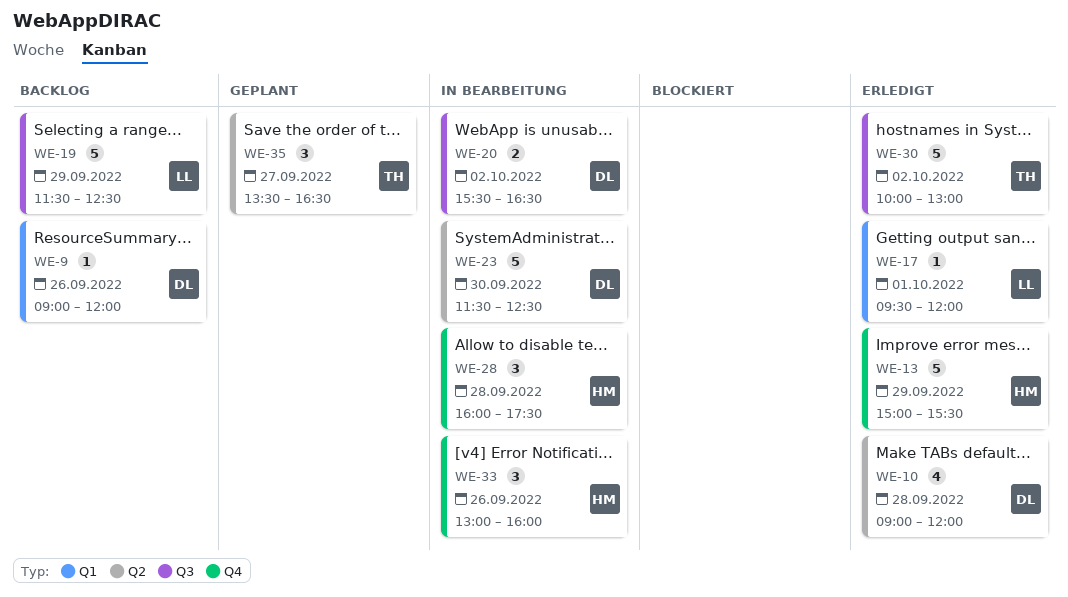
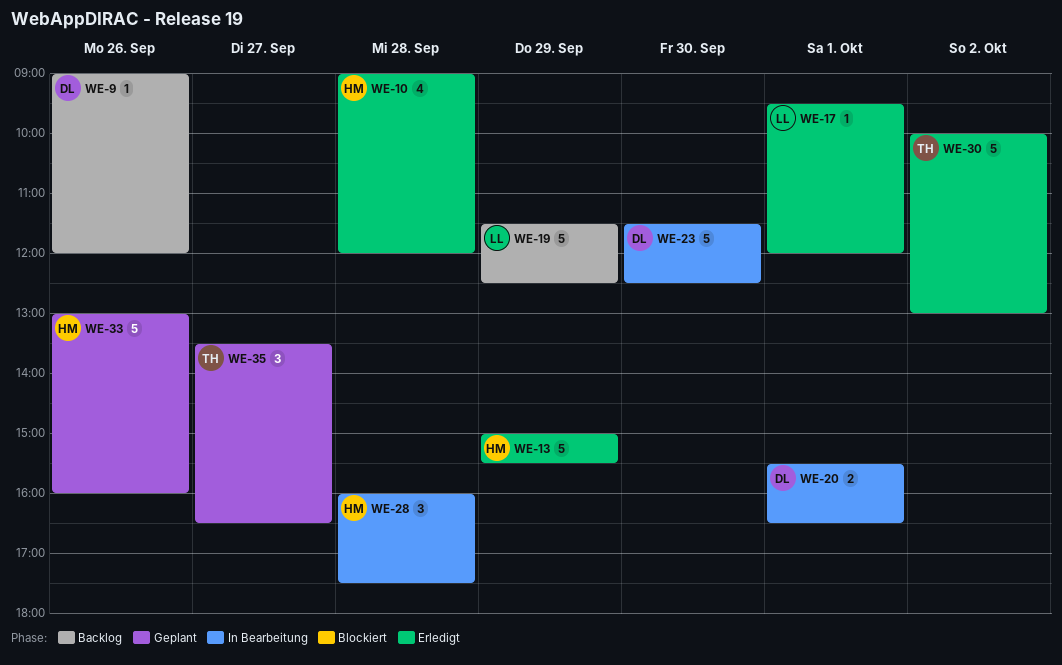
WE-10, owner: DL -> HM
WE-20, day: Oct 2 -> Oct 1
WE-33, status: In Bearbeitung -> Geplant
WE-33, estimate: 3 -> 5

